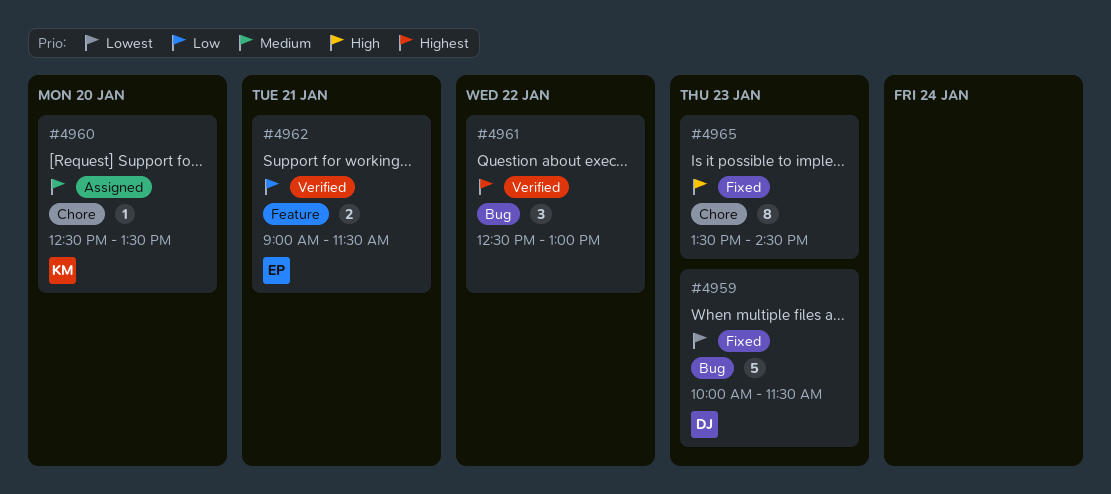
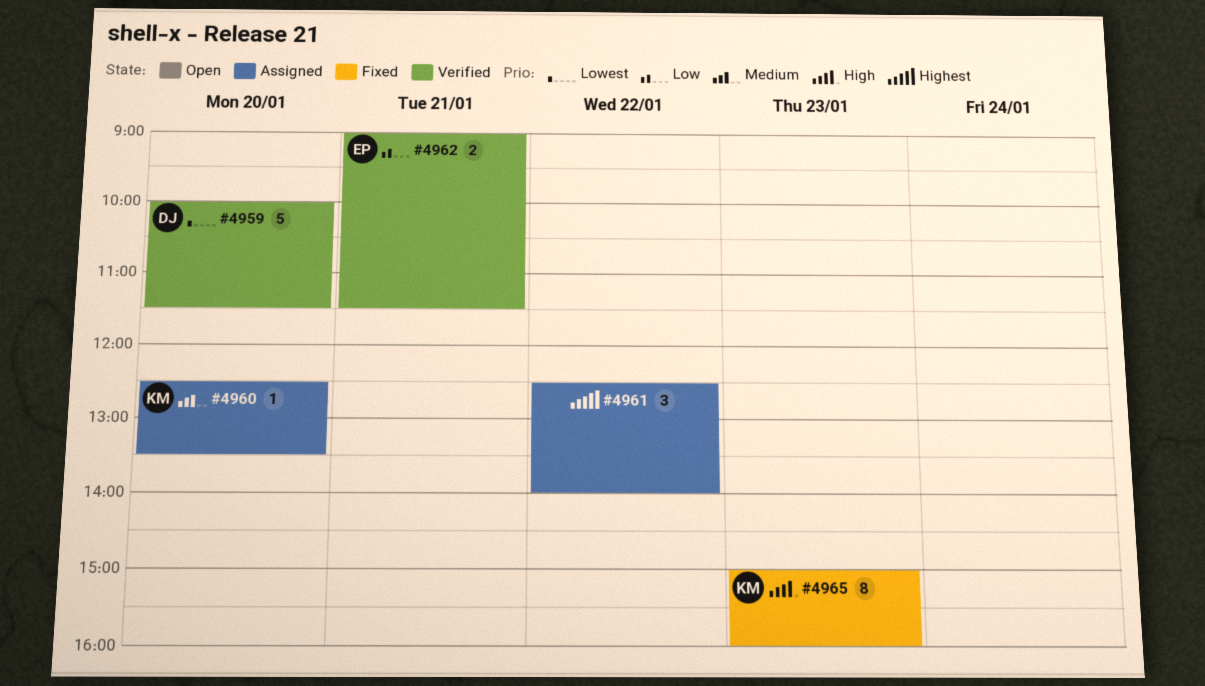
#4959, status: Fixed -> Verified
#4959, day: Jan 23 -> Jan 20
#4961, status: Verified -> Assigned
#4961, ends: 13:00 -> 14:00
#4965, owner: none -> KM
#4965, begins: 13:30 -> 15:00
#4965, ends: 14:30 -> 16:00

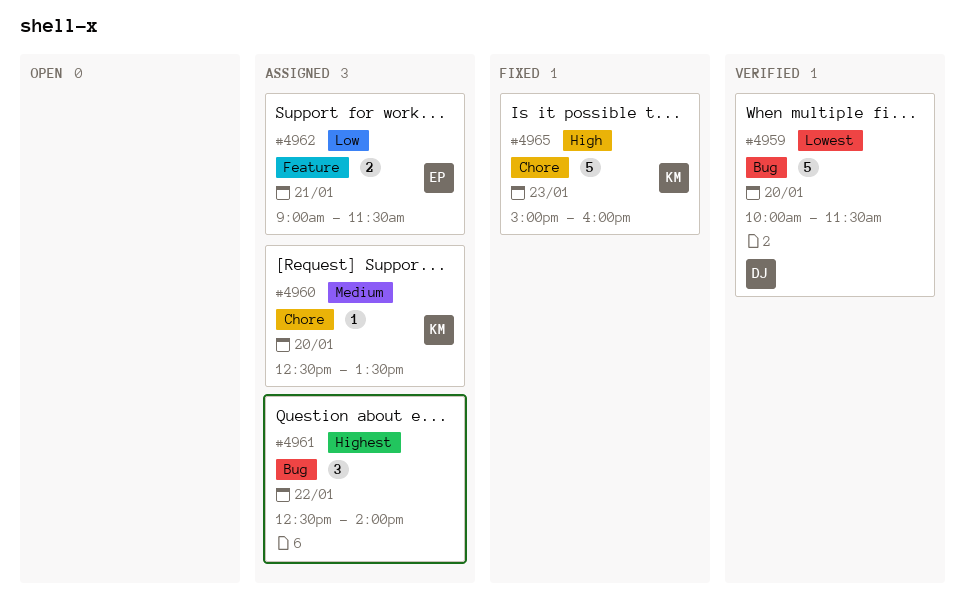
#4962, status: Verified -> Assigned
#4965, estimate: 8 -> 5

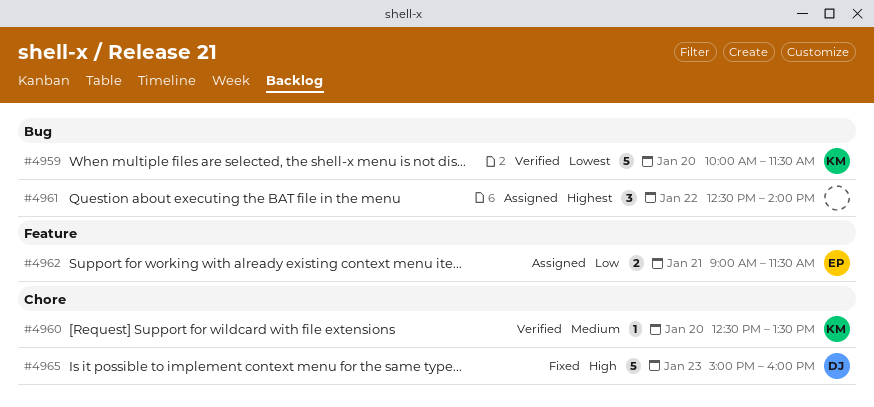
#4959, owner: DJ -> KM
#4960, status: Assigned -> Verified
#4965, owner: KM -> DJ

